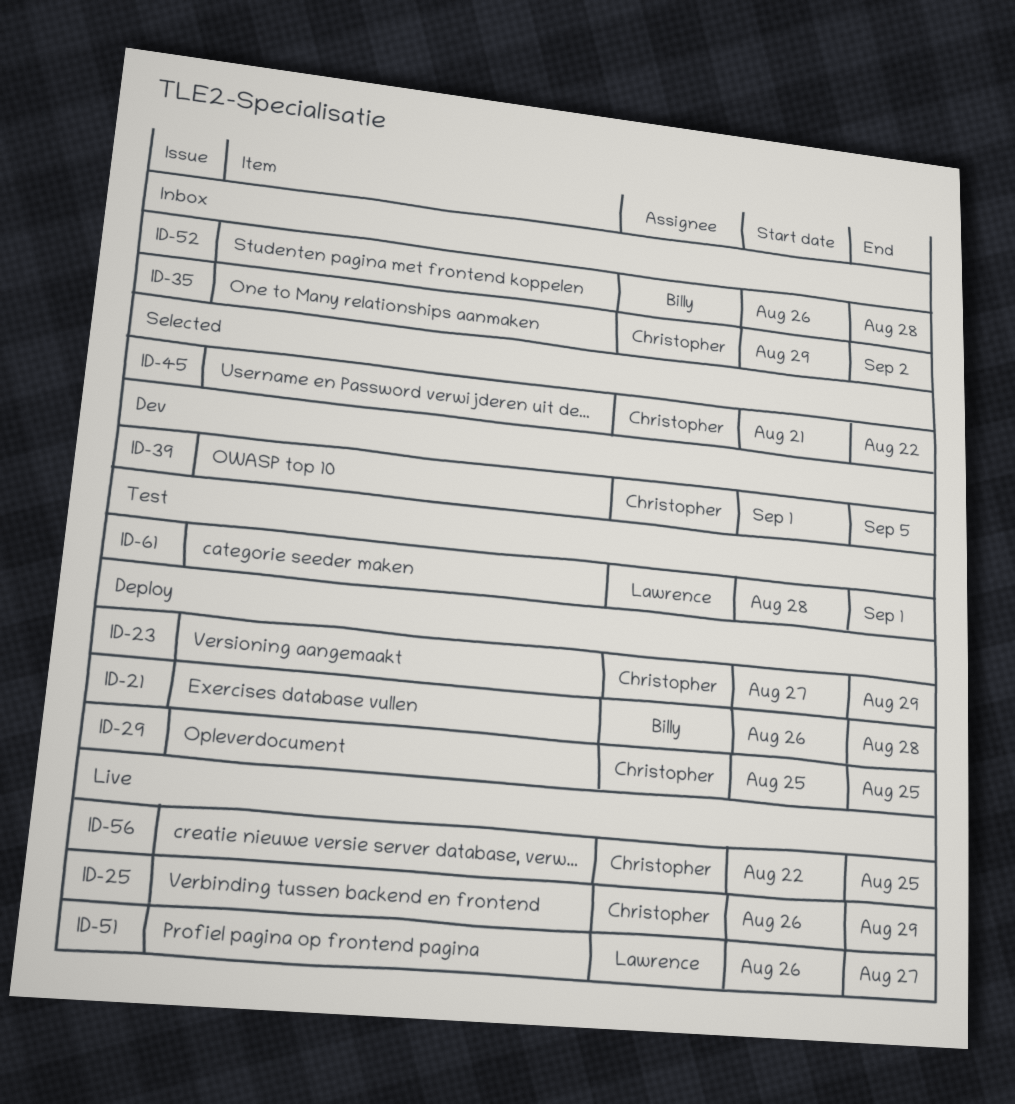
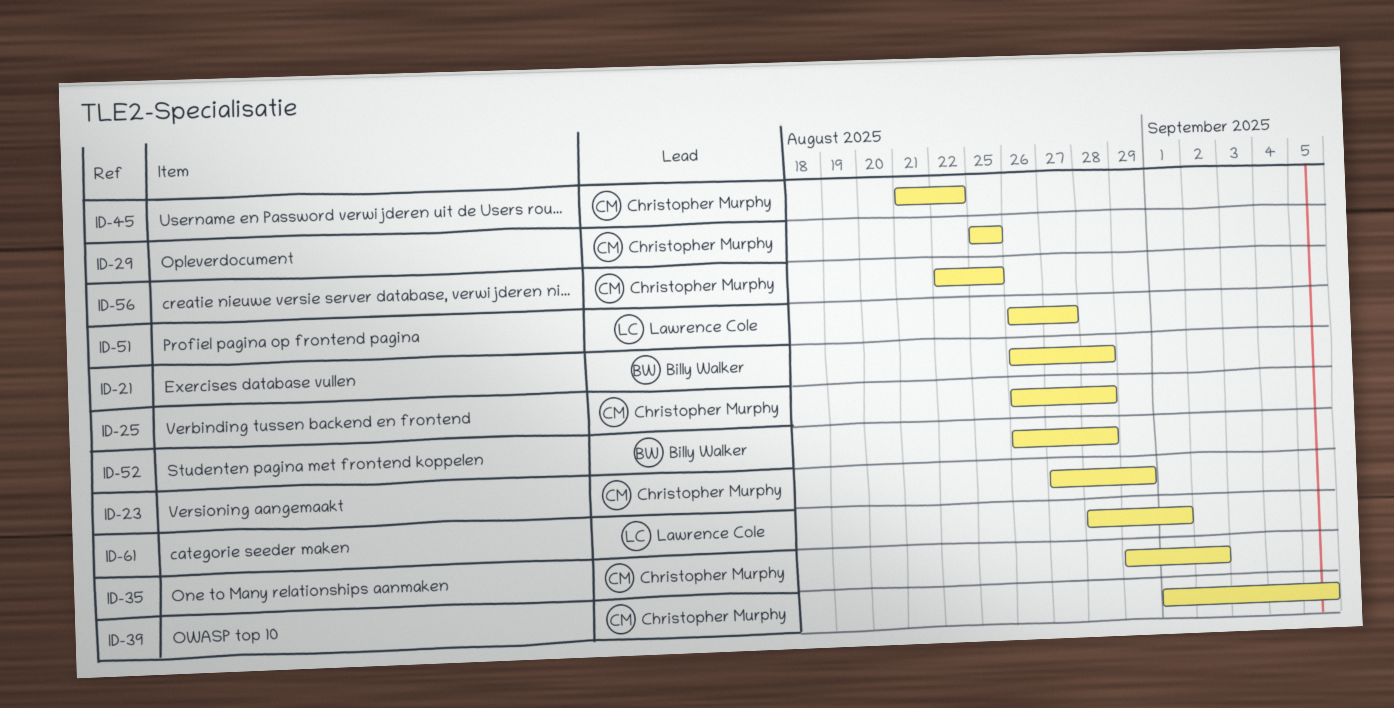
ID-25, due: Aug 29 -> Aug 28

